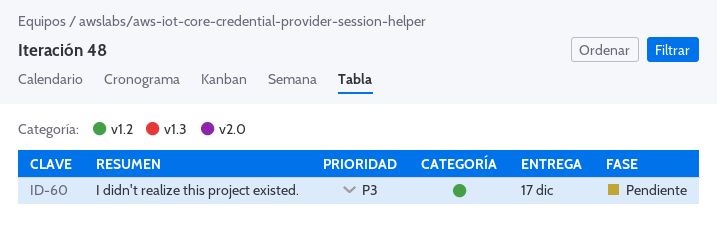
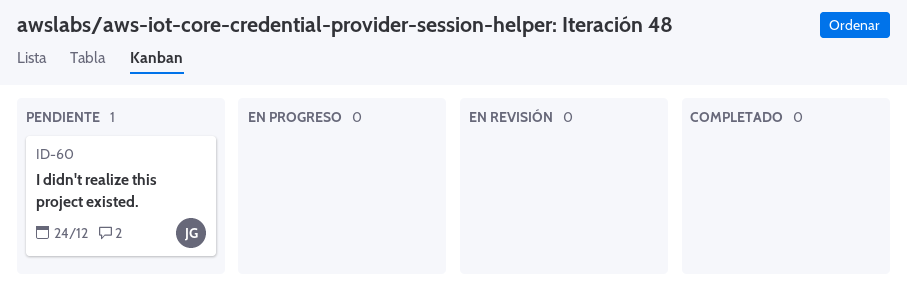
ID-60, due: Dec 17 -> Dec 24

